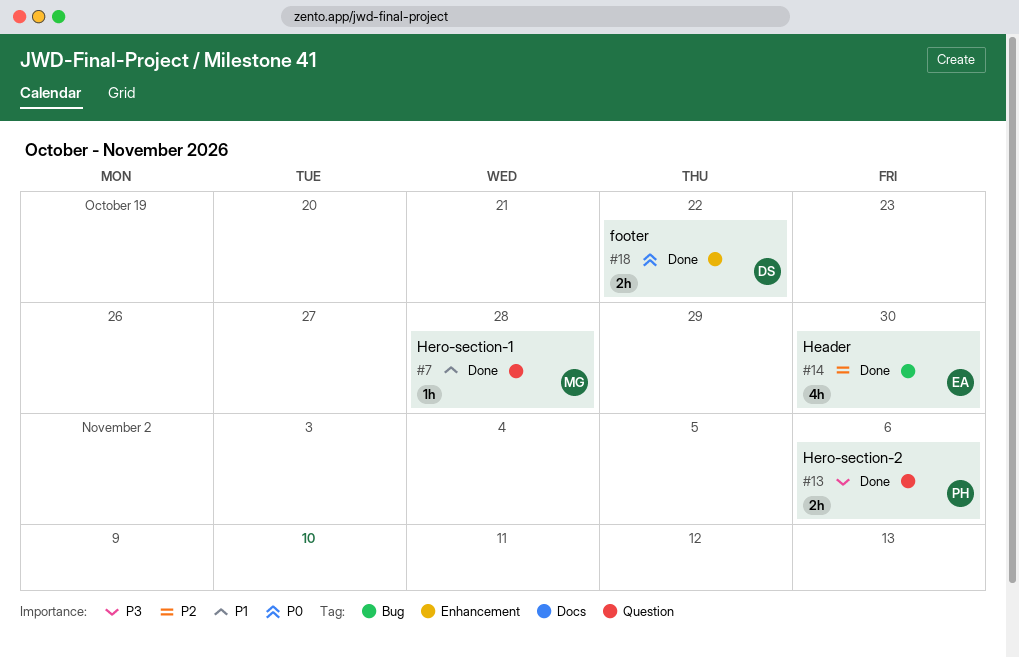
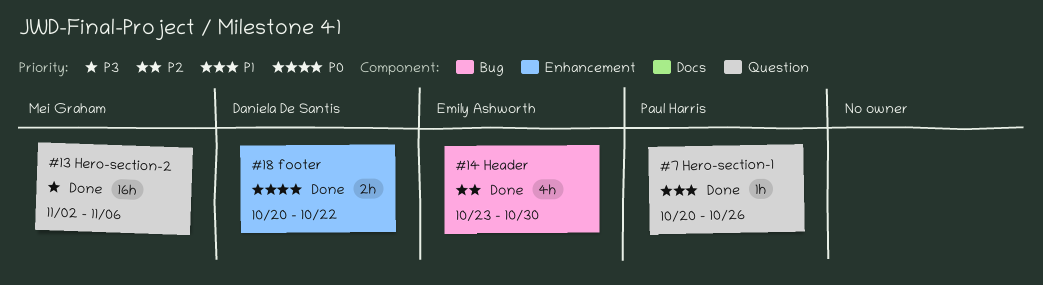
#7, owner: Mei Graham -> Paul Harris
#7, due: Oct 28 -> Oct 26
#13, owner: Paul Harris -> Mei Graham
#13, estimate: 2h -> 16h

